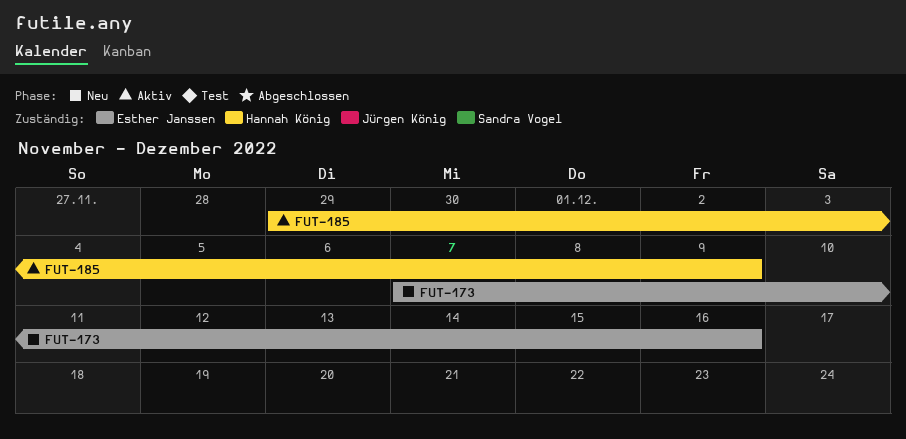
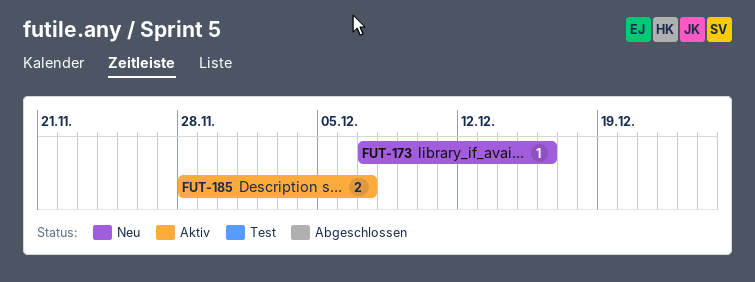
FUT-185, start: Nov 29 -> Nov 28
FUT-185, due: Dec 9 -> Dec 7

